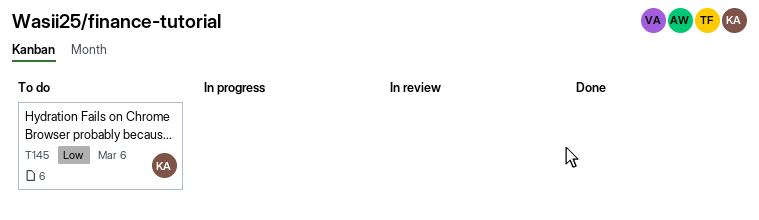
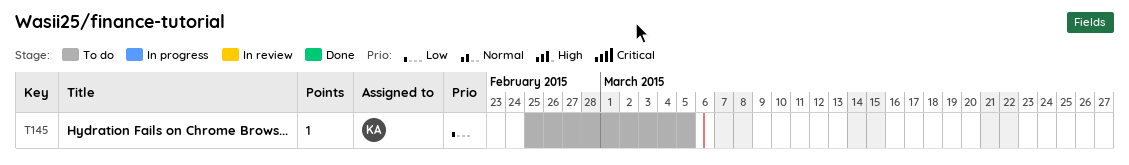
T145, due: Mar 6 -> Mar 5

